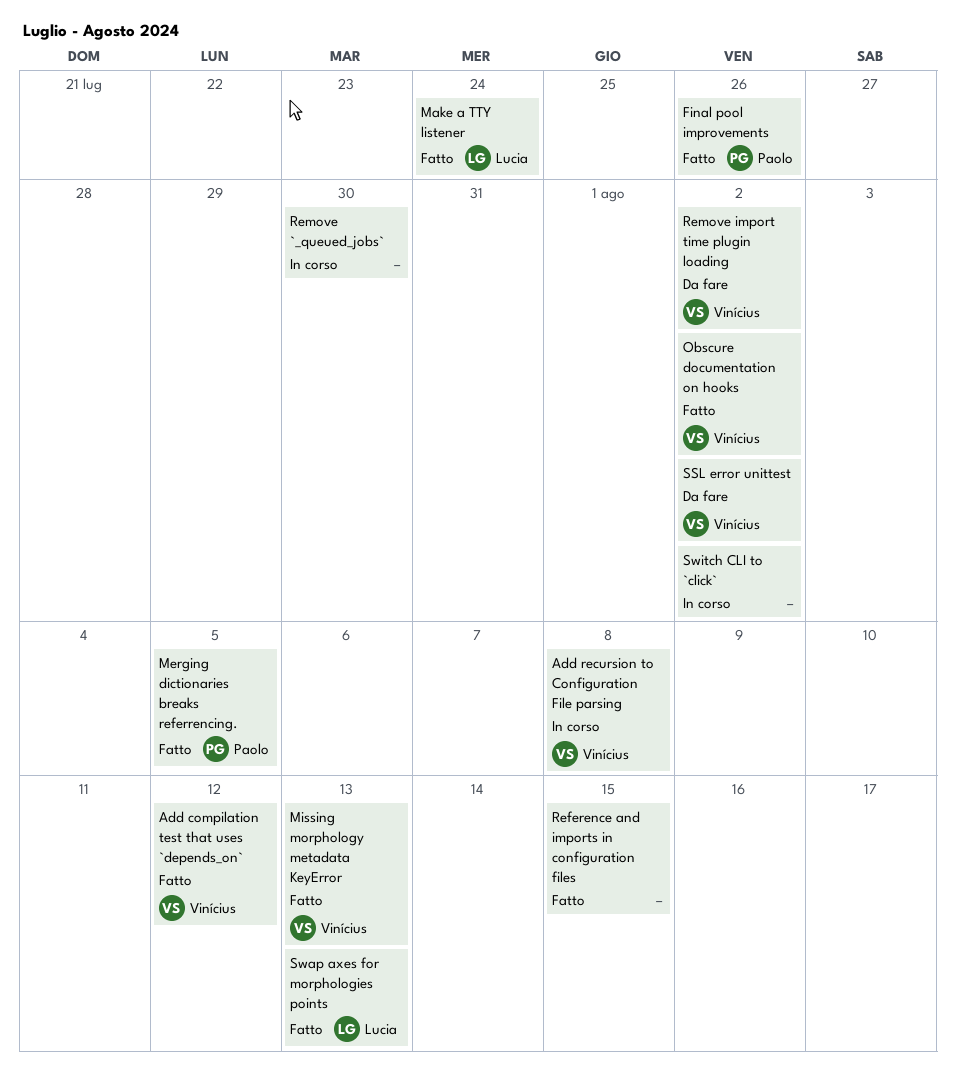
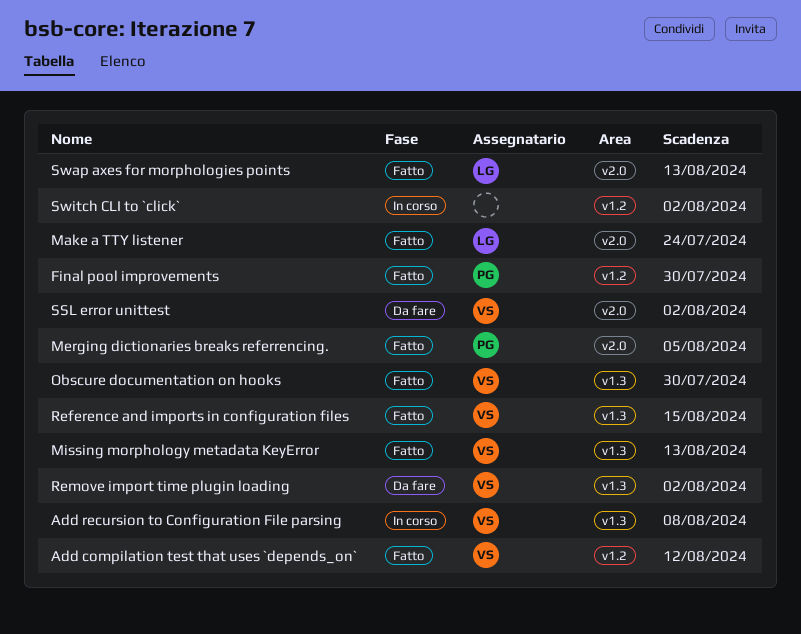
Final pool improvements, due: Jul 26 -> Jul 30
Obscure documentation on hooks, due: Aug 2 -> Jul 30
Reference and imports in configuration files, owner: none -> Vinícius
Remove `_queued_jobs`: present -> none

